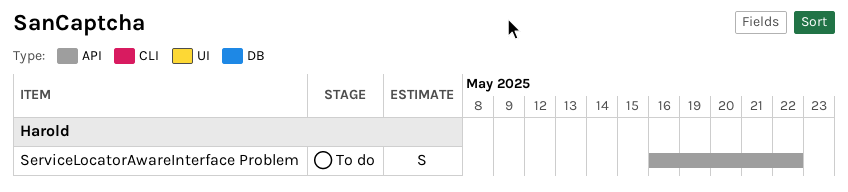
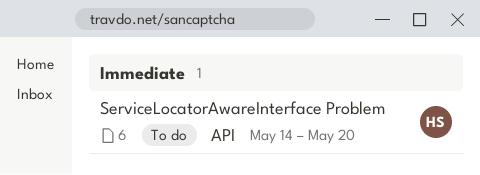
ServiceLocatorAwareInterface Problem, start: May 16 -> May 14
ServiceLocatorAwareInterface Problem, due: May 22 -> May 20

